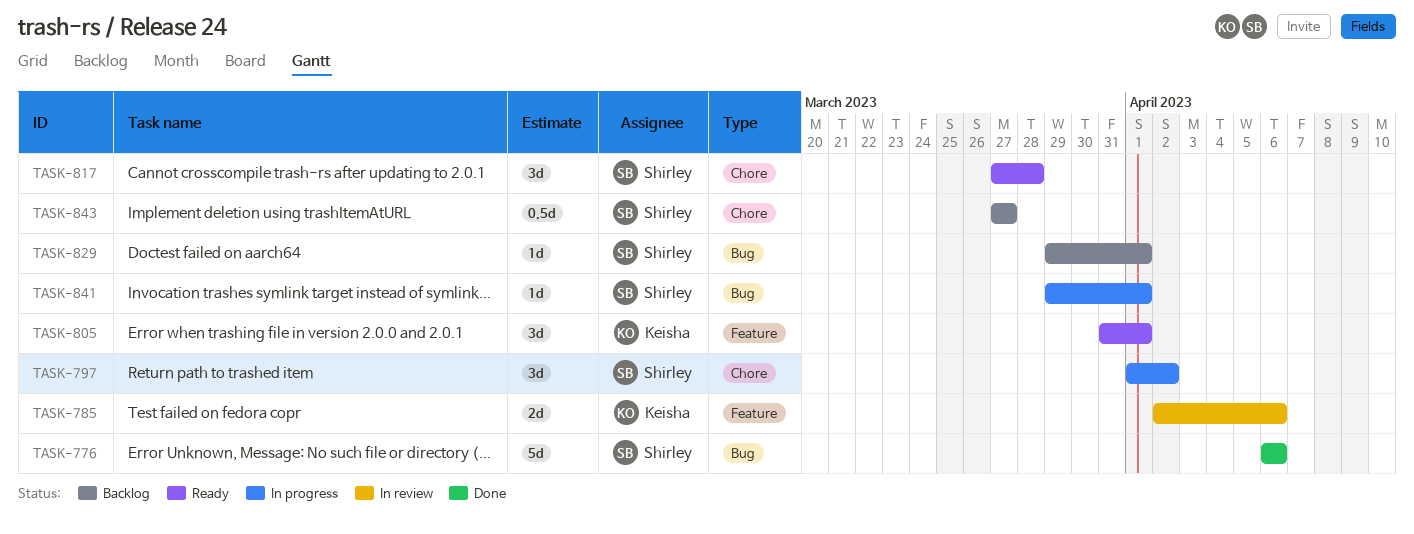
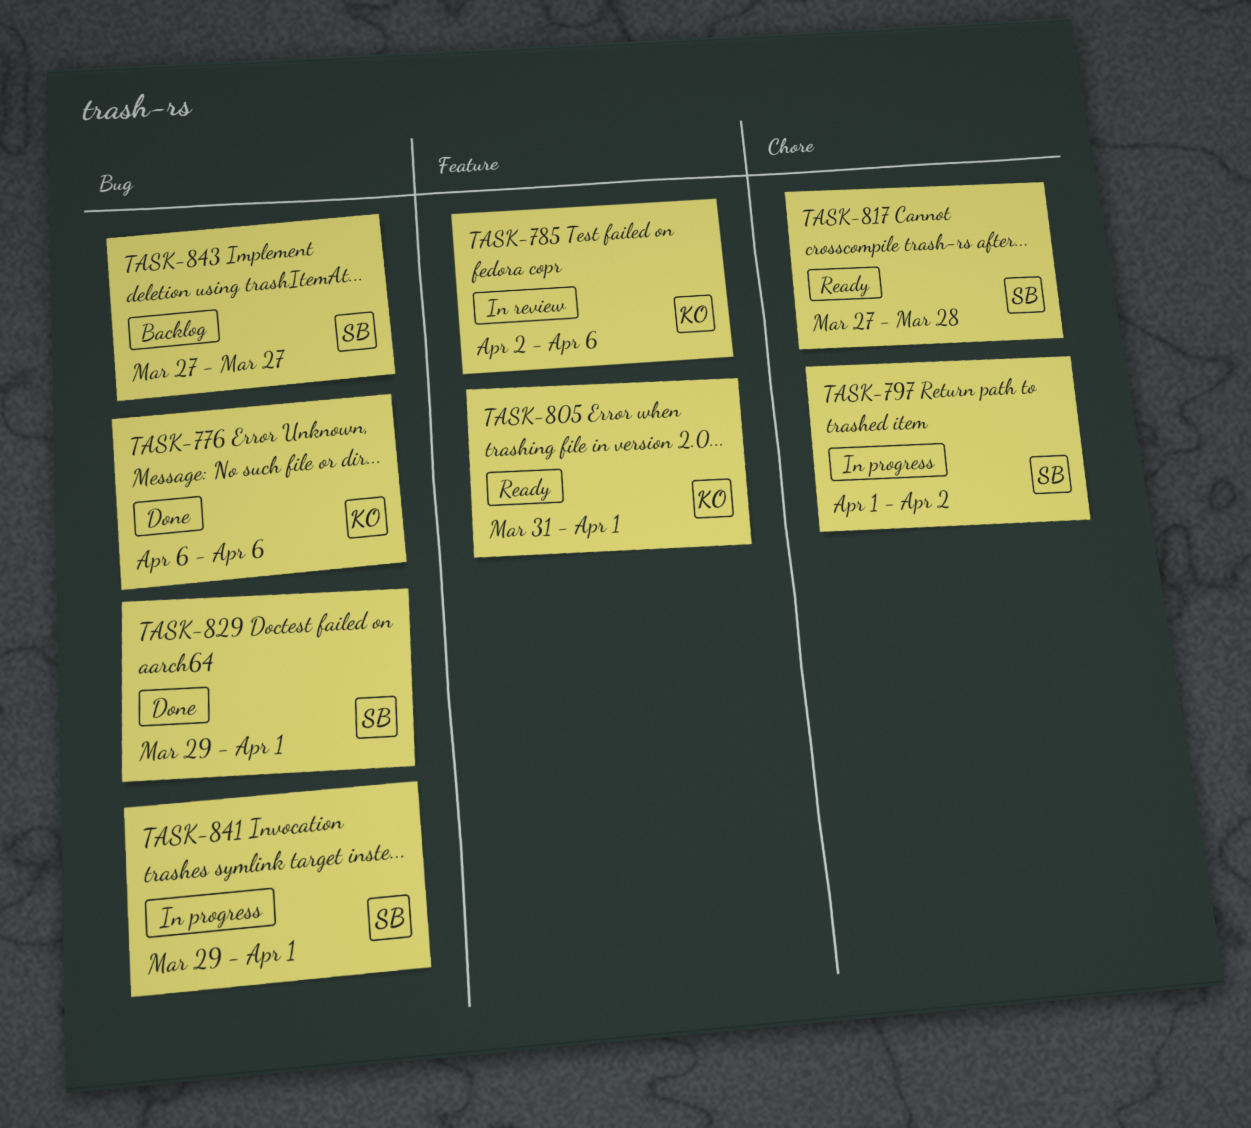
TASK-776, owner: Shirley -> Keisha
TASK-829, status: Backlog -> Done
TASK-843, label: Chore -> Bug

